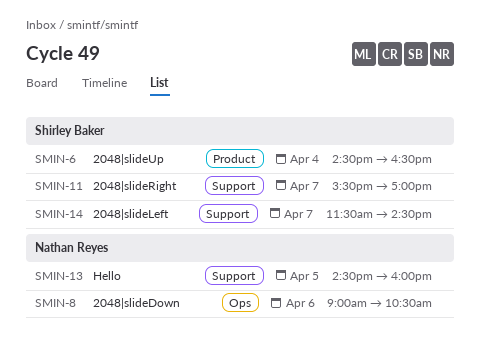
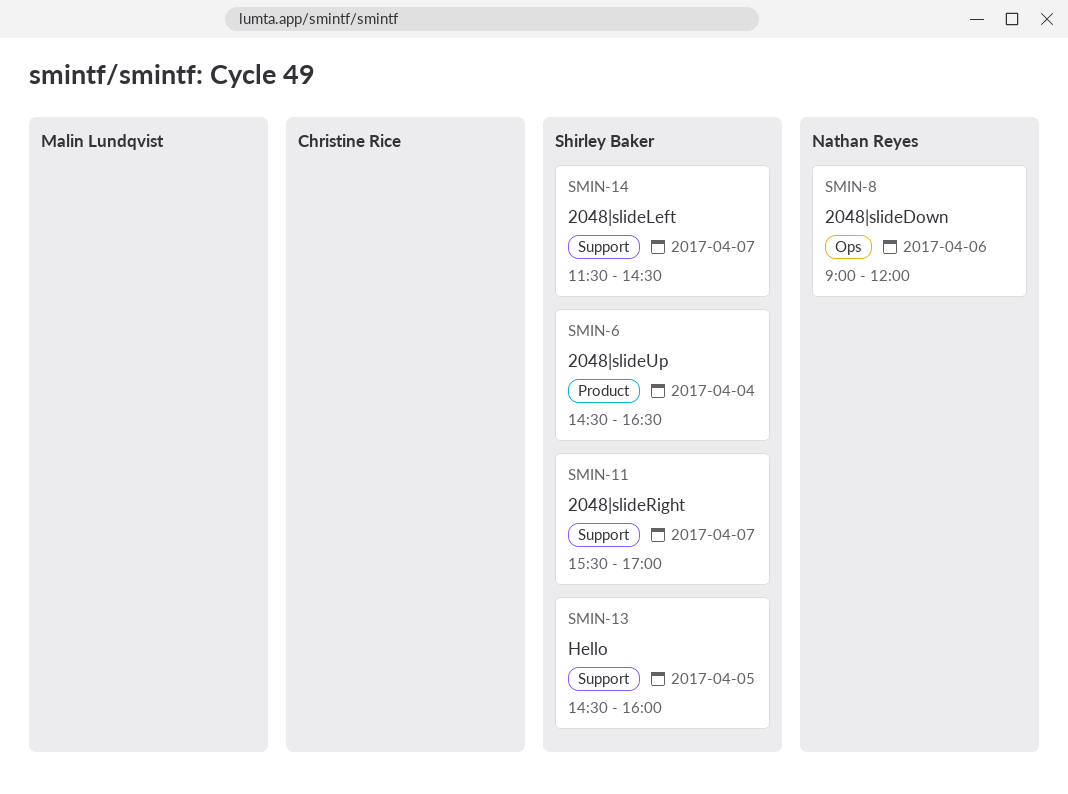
SMIN-8, ends: 10:30 -> 12:00
SMIN-13, owner: Nathan Reyes -> Shirley Baker

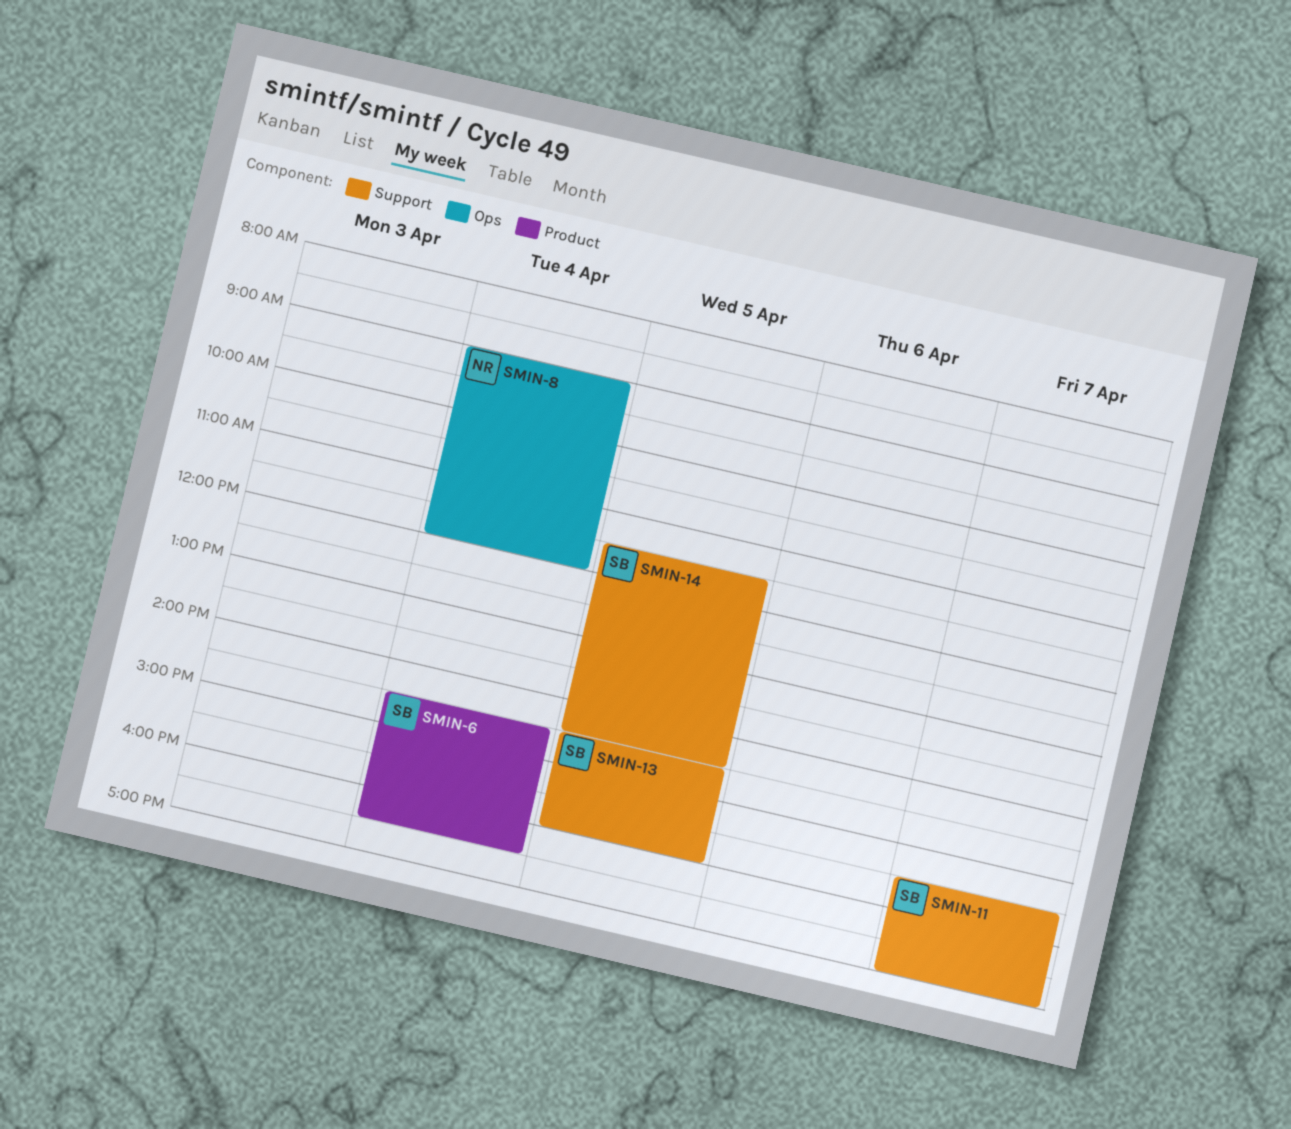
SMIN-8, day: Apr 6 -> Apr 4
SMIN-14, day: Apr 7 -> Apr 5

